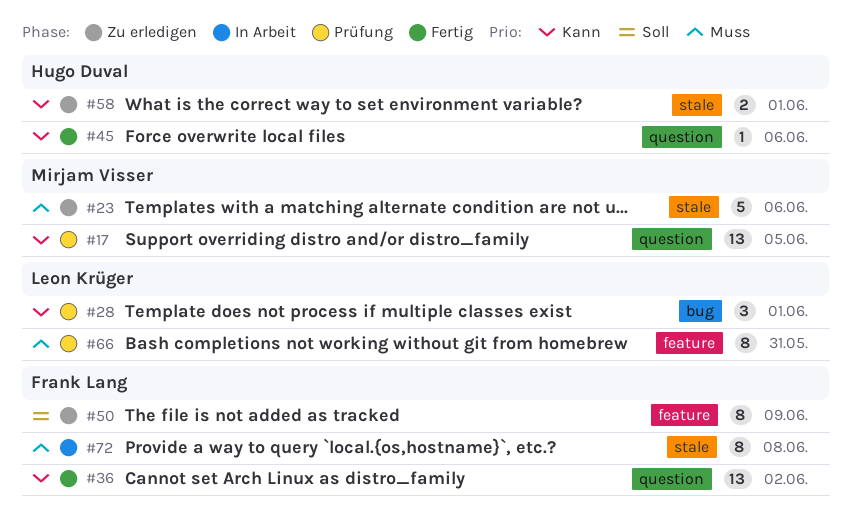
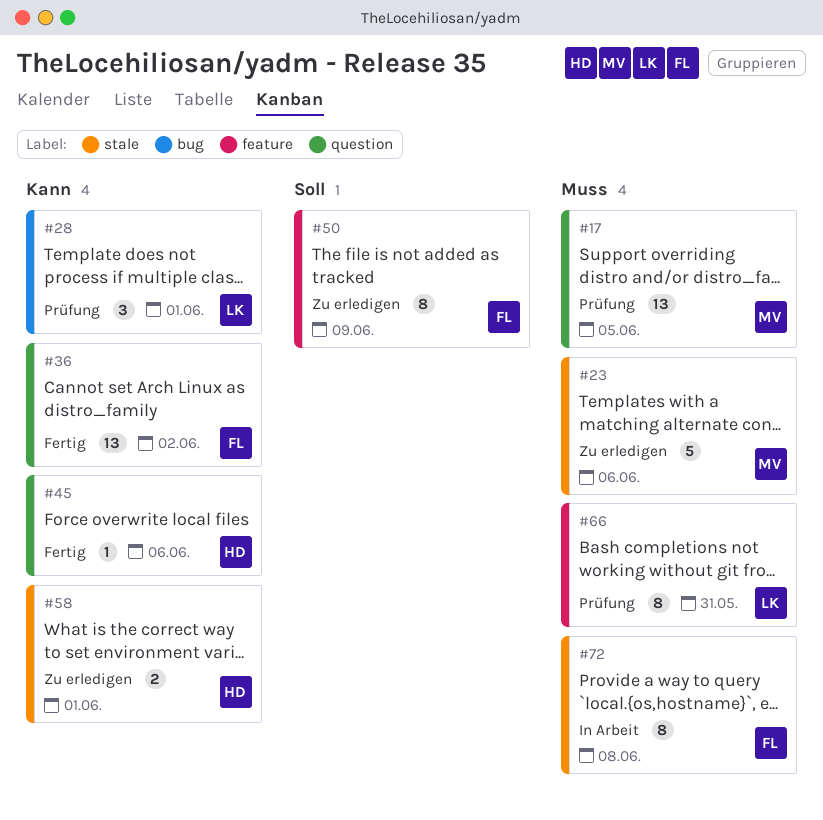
#17, priority: Kann -> Muss

